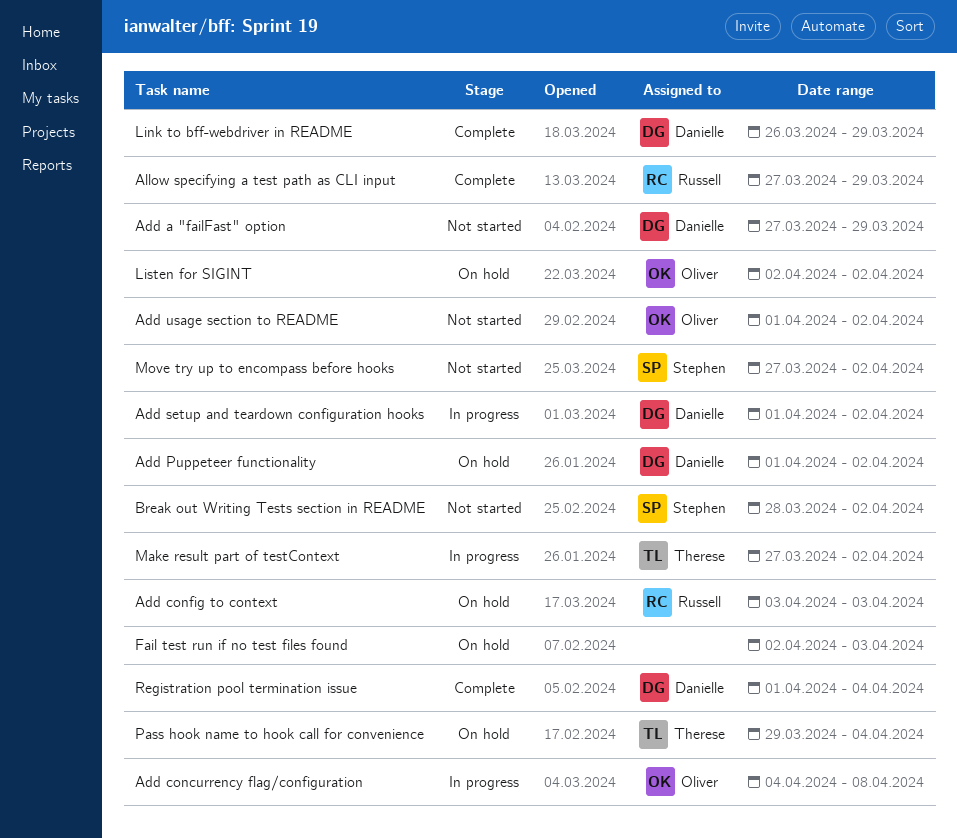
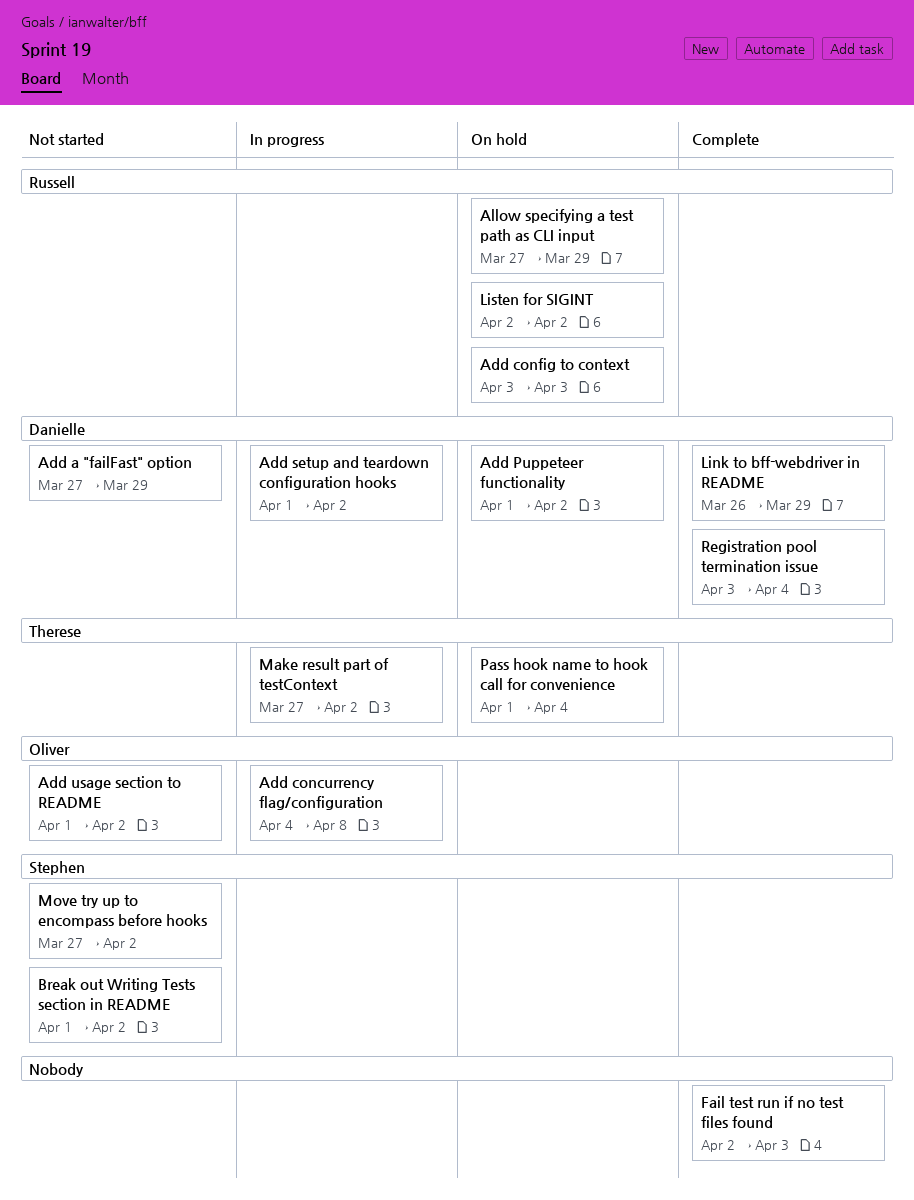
Allow specifying a test path as CLI input, status: Complete -> On hold
Break out Writing Tests section in README, start: Mar 28 -> Apr 1
Fail test run if no test files found, status: On hold -> Complete
Listen for SIGINT, owner: Oliver -> Russell
Pass hook name to hook call for convenience, start: Mar 29 -> Apr 1
Registration pool termination issue, start: Apr 1 -> Apr 3

